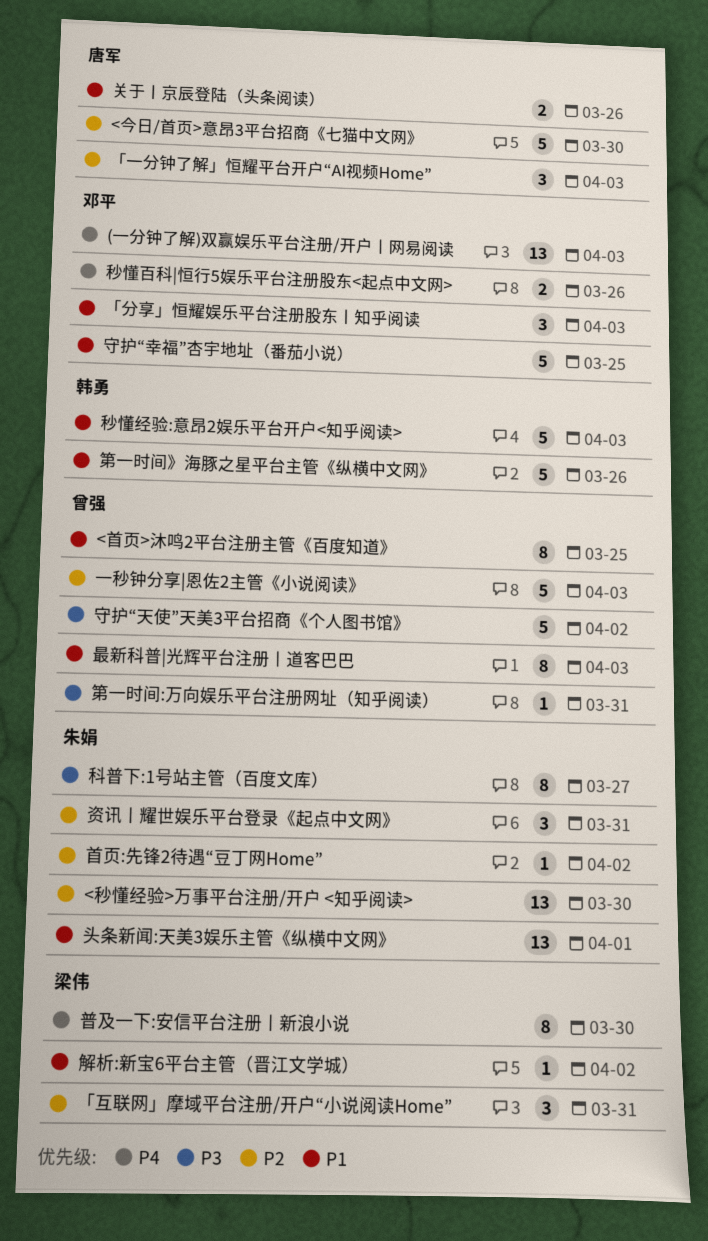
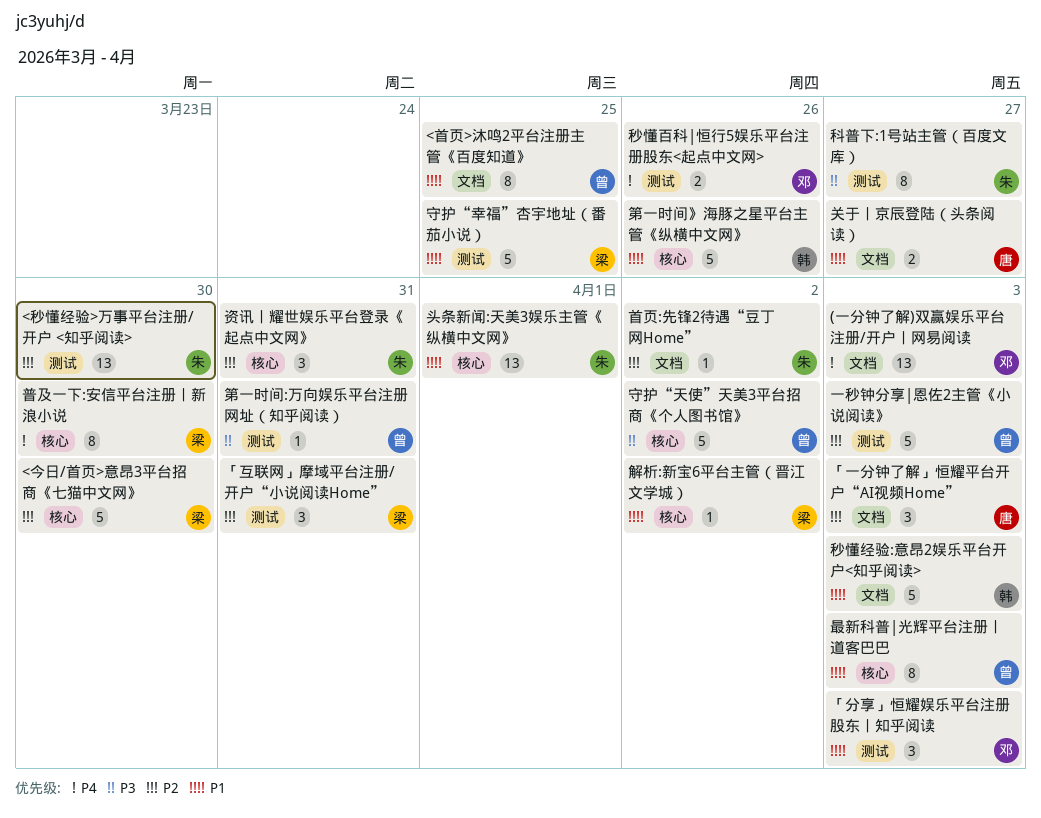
<今日/首页>意昂3平台招商《七猫中文网》, owner: 唐军 -> 梁伟
关于丨京辰登陆（头条阅读）, due: Mar 26 -> Mar 27
守护“幸福”杏宇地址（番茄小说）, owner: 邓平 -> 梁伟

